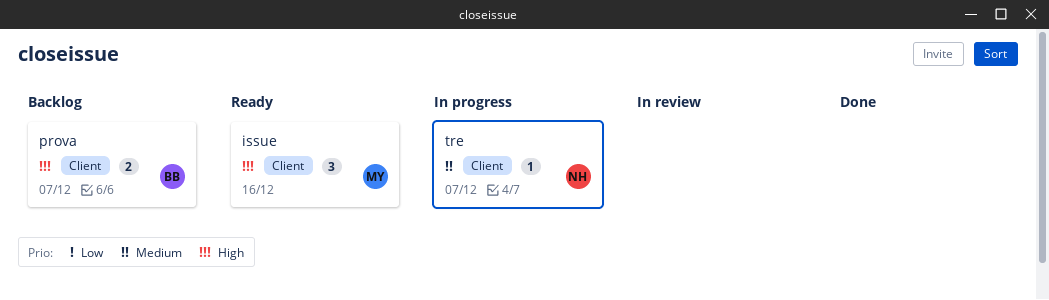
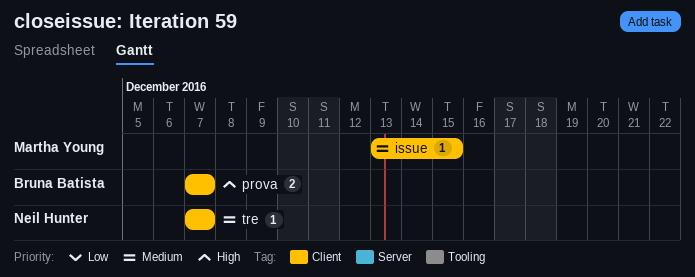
issue, priority: High -> Medium
issue, estimate: 3 -> 1
issue, due: Dec 16 -> Dec 15

